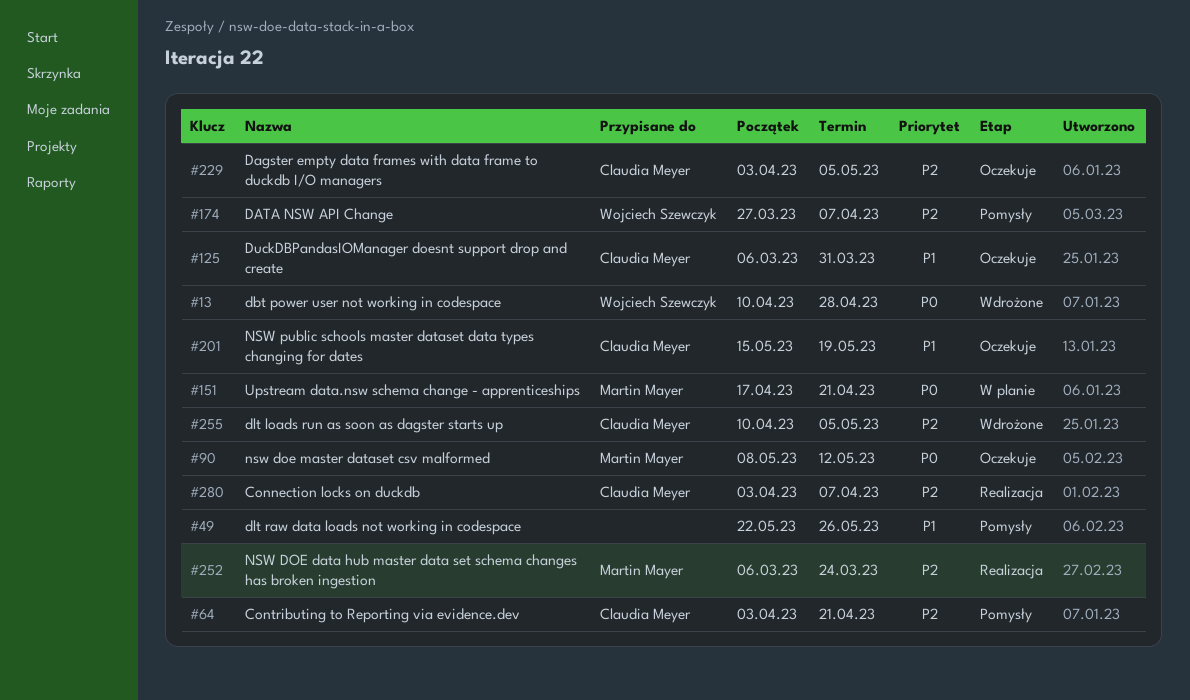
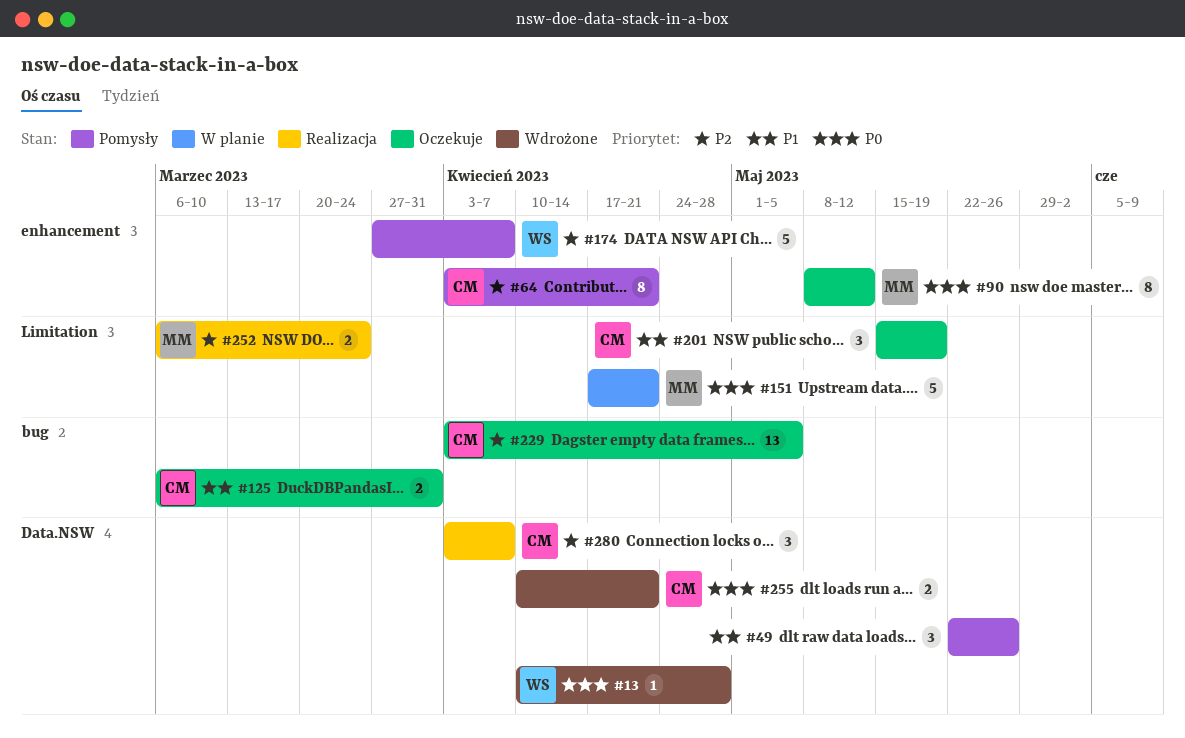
#255, priority: P2 -> P0
#255, due: May 5 -> Apr 21

